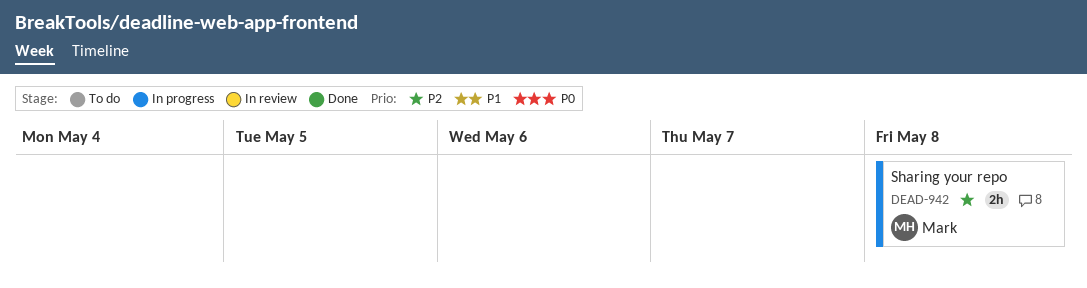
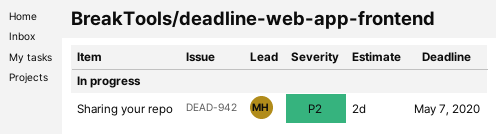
DEAD-942, estimate: 2h -> 2d
DEAD-942, due: May 8 -> May 7

